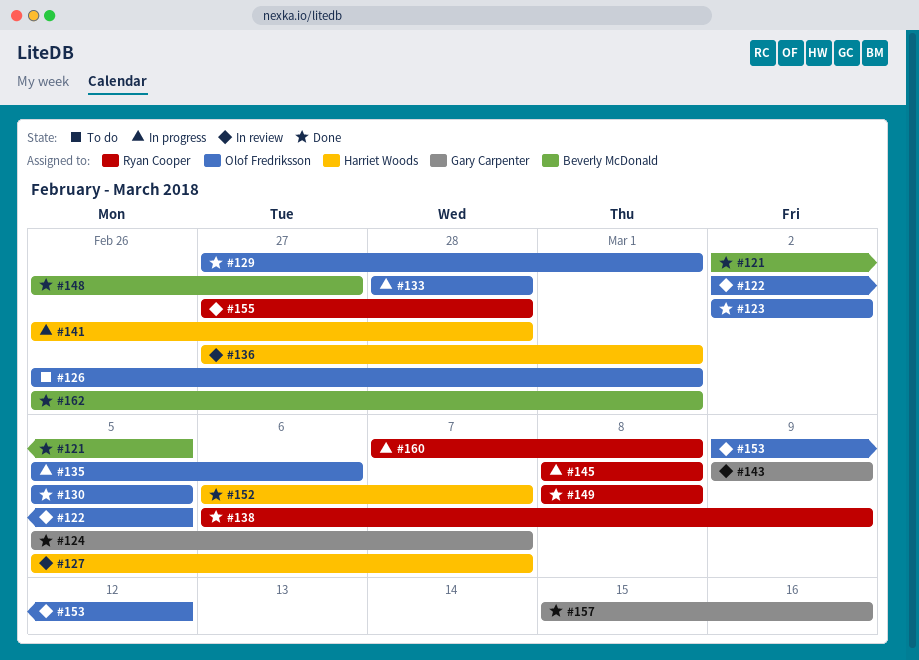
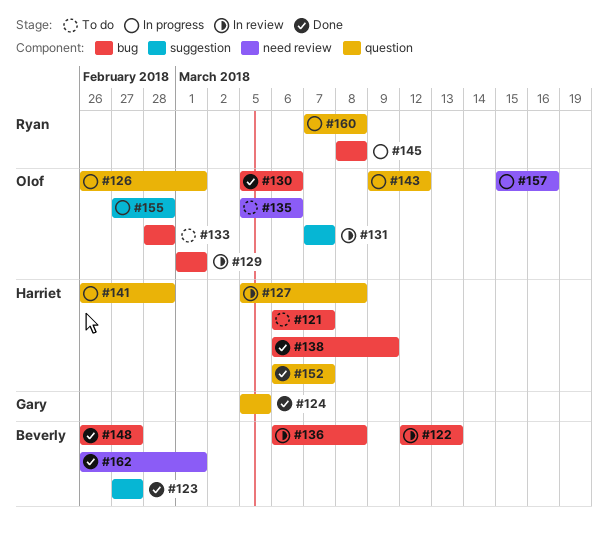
#121, status: Done -> To do
#121, owner: Beverly McDonald -> Harriet Woods
#121, start: Mar 2 -> Mar 6
#121, due: Mar 5 -> Mar 7
#122, owner: Olof Fredriksson -> Beverly McDonald
#122, start: Mar 2 -> Mar 12
#122, due: Mar 5 -> Mar 13
#123, owner: Olof Fredriksson -> Beverly McDonald
#123, start: Mar 2 -> Feb 27
#123, due: Mar 2 -> Feb 27
#124, due: Mar 7 -> Mar 5
#126, status: To do -> In progress
#127, due: Mar 7 -> Mar 8
#129, status: Done -> In review
#129, start: Feb 27 -> Mar 1
#130, due: Mar 5 -> Mar 6
#131: none -> present
#133, status: In progress -> To do
#135, status: In progress -> To do
#136, owner: Harriet Woods -> Beverly McDonald
#136, start: Feb 27 -> Mar 6
#136, due: Mar 1 -> Mar 8
#138, owner: Ryan Cooper -> Harriet Woods
#143, status: In review -> In progress
#143, owner: Gary Carpenter -> Olof Fredriksson
#143, due: Mar 9 -> Mar 12
#149: present -> none
#153: present -> none
#155, status: In review -> In progress
#155, owner: Ryan Cooper -> Olof Fredriksson
#157, status: Done -> In progress
#157, owner: Gary Carpenter -> Olof Fredriksson

